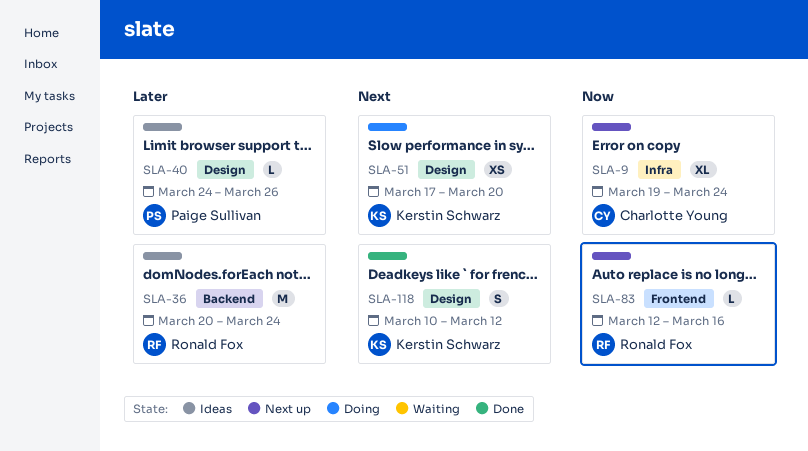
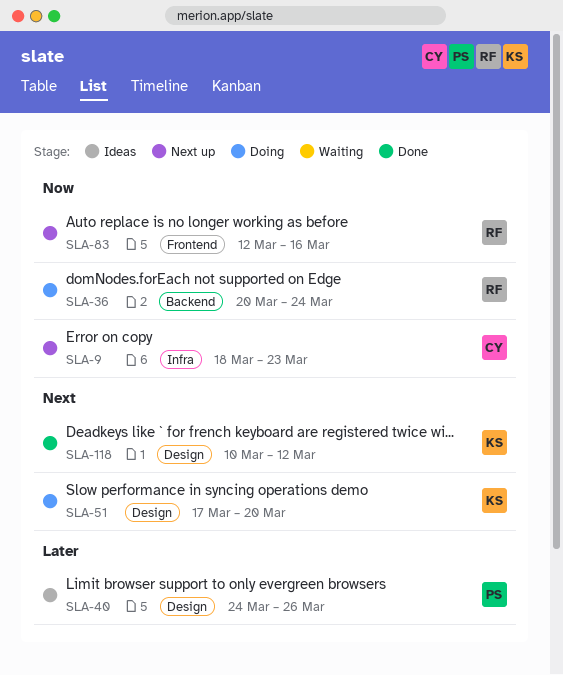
SLA-9, start: Mar 19 -> Mar 18
SLA-9, due: Mar 24 -> Mar 23
SLA-36, status: Ideas -> Doing
SLA-36, priority: Later -> Now

